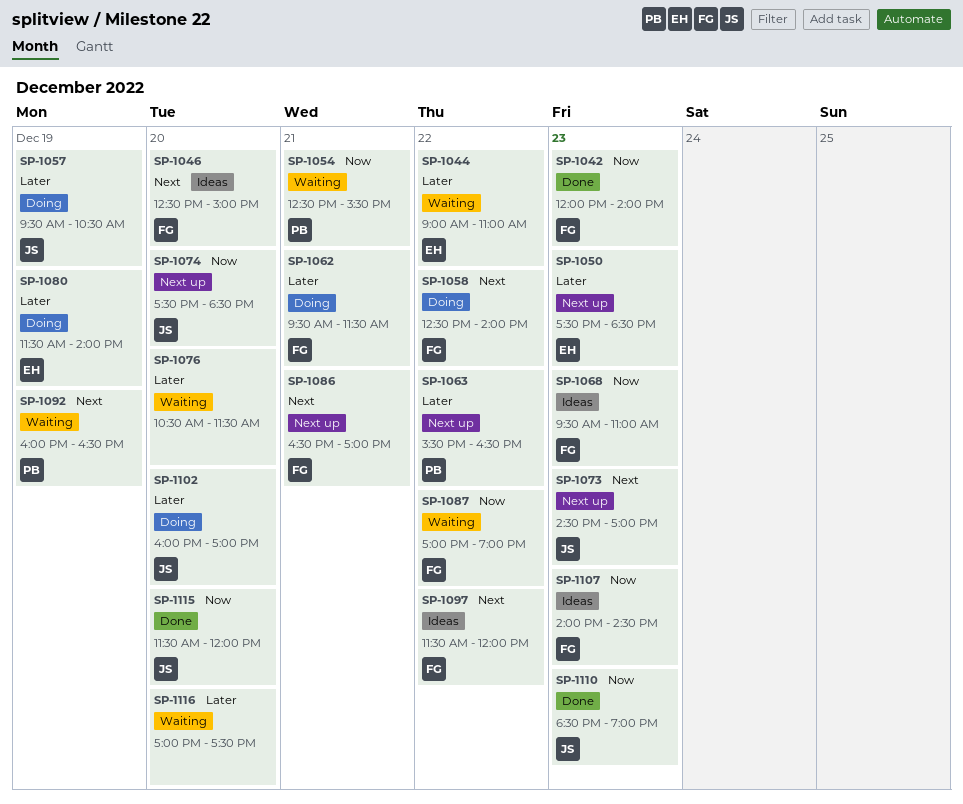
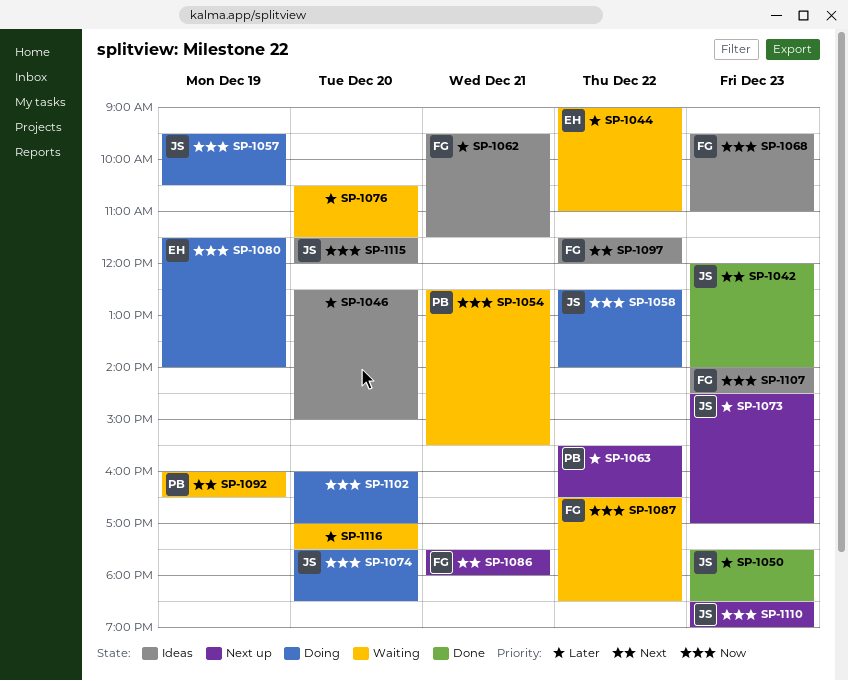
SP-1042, owner: FG -> JS
SP-1042, priority: Now -> Next
SP-1046, owner: FG -> none
SP-1046, priority: Next -> Later
SP-1050, status: Next up -> Done
SP-1050, owner: EH -> JS
SP-1057, priority: Later -> Now
SP-1058, owner: FG -> JS
SP-1058, priority: Next -> Now
SP-1062, status: Doing -> Ideas
SP-1073, priority: Next -> Later
SP-1074, status: Next up -> Doing
SP-1080, priority: Later -> Now
SP-1086, begins: 16:30 -> 17:30
SP-1086, ends: 17:00 -> 18:00
SP-1087, begins: 17:00 -> 16:30
SP-1087, ends: 19:00 -> 18:30
SP-1102, owner: JS -> none
SP-1102, priority: Later -> Now
SP-1110, status: Done -> Next up
SP-1115, status: Done -> Ideas

